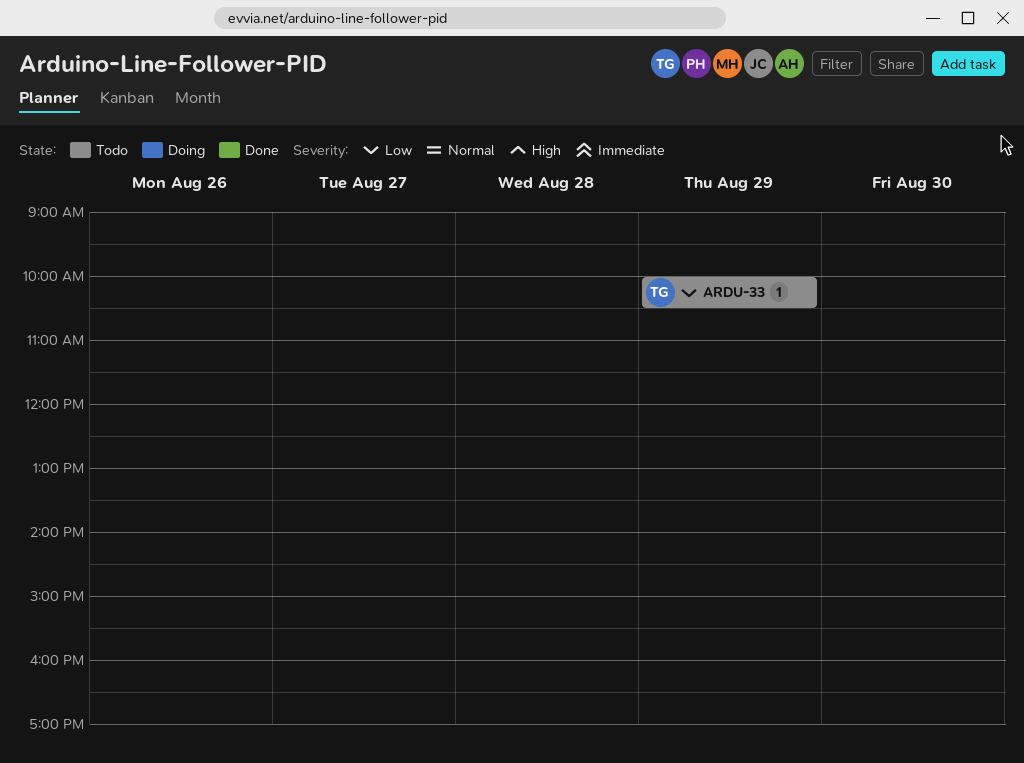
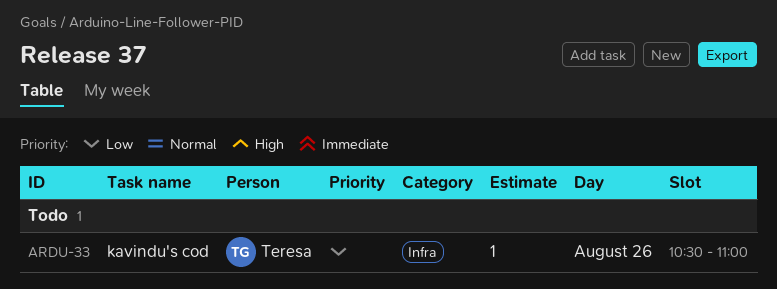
ARDU-33, day: Aug 29 -> Aug 26
ARDU-33, begins: 10:00 -> 10:30
ARDU-33, ends: 10:30 -> 11:00

